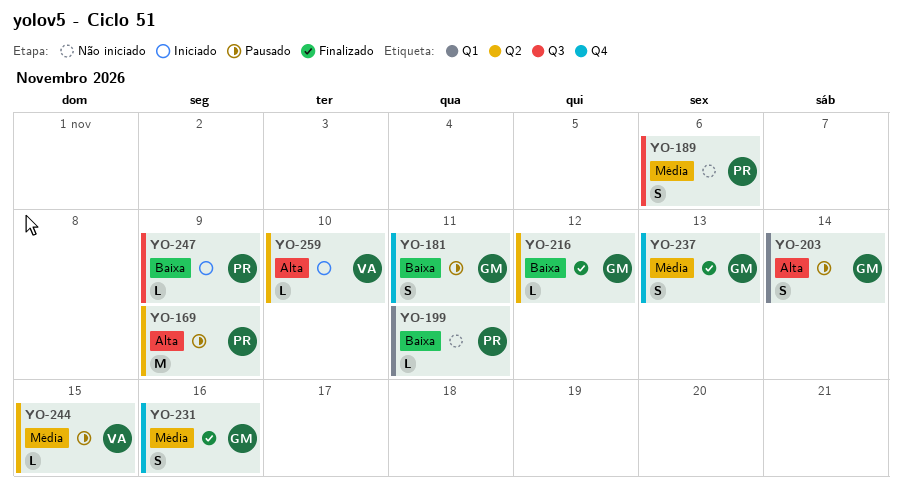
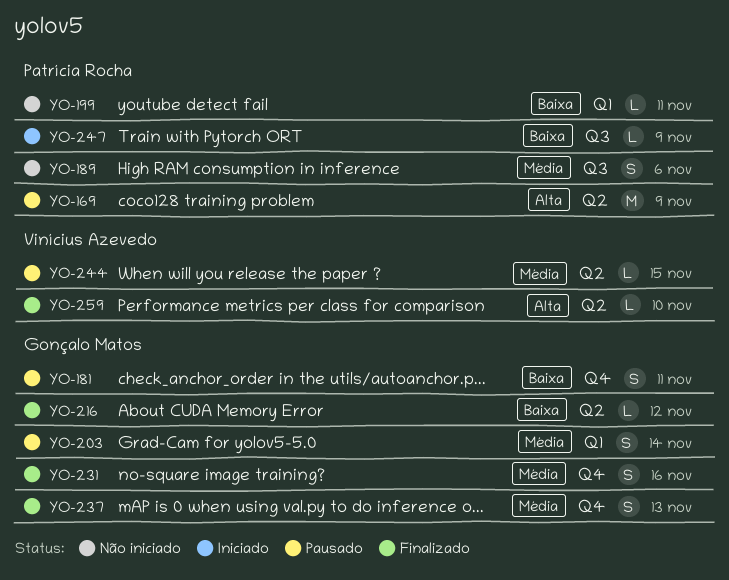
YO-203, priority: Alta -> Média
YO-259, status: Iniciado -> Finalizado

